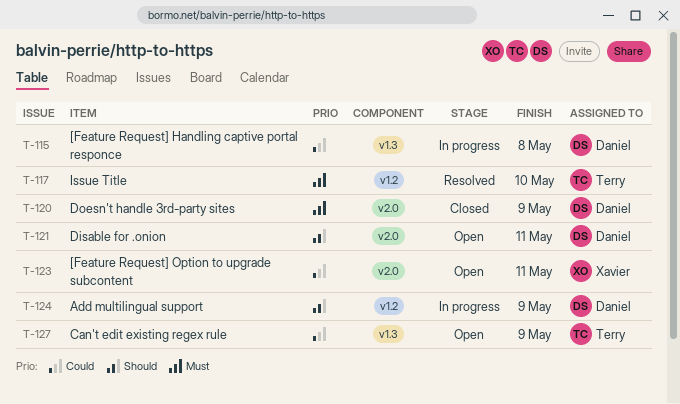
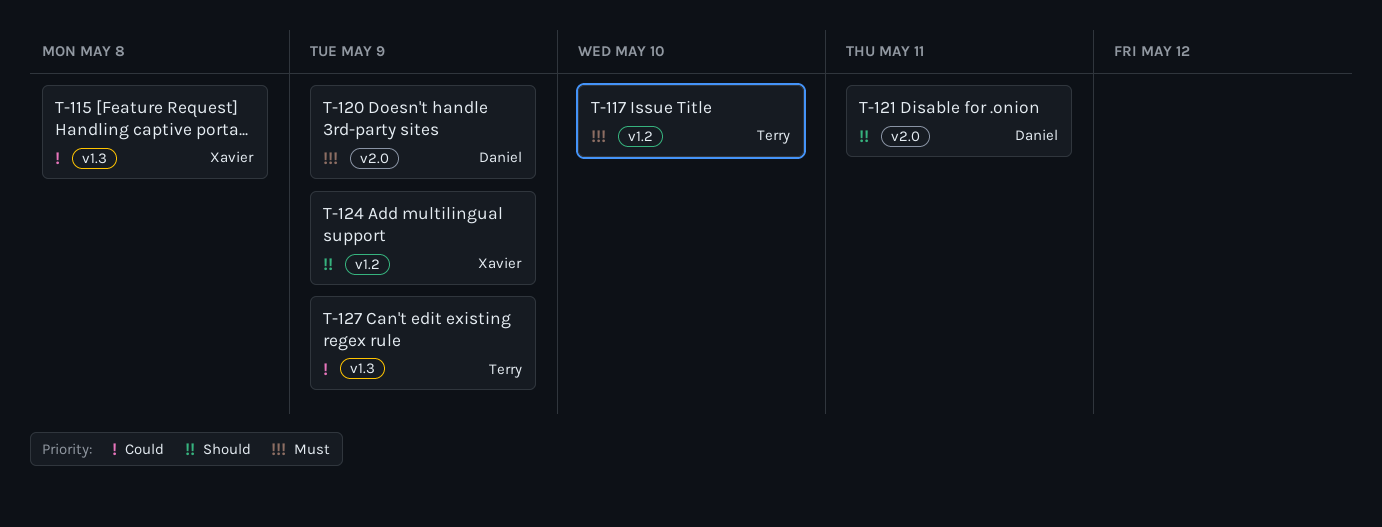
T-115, owner: Daniel -> Xavier
T-123: present -> none
T-124, owner: Daniel -> Xavier

